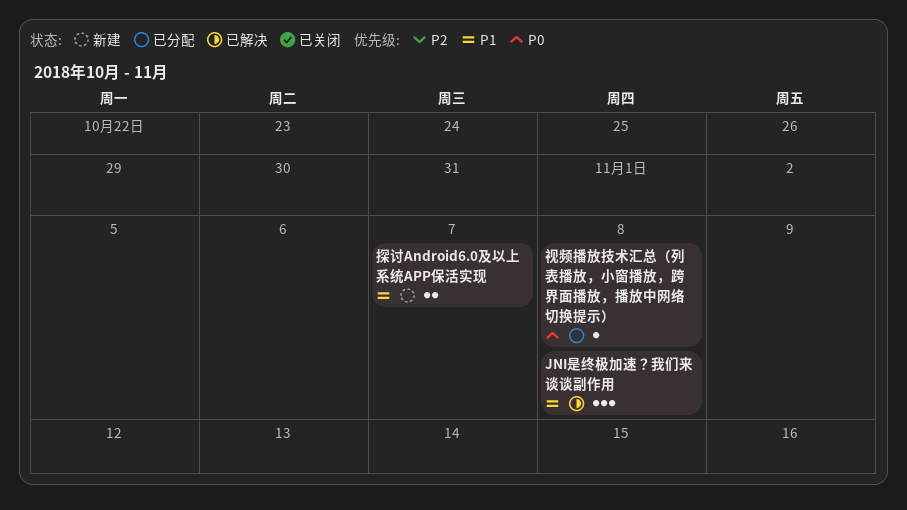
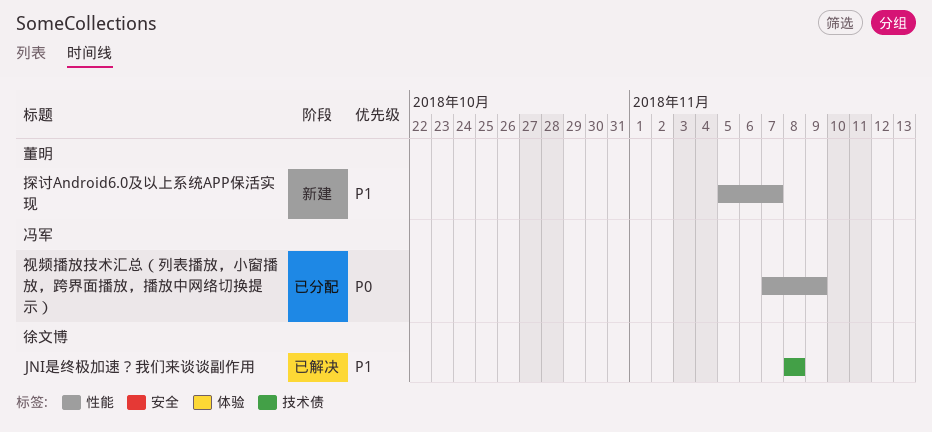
视频播放技术汇总（列表播放，小窗播放，跨界面播放，播放中网络切换提示）, due: Nov 8 -> Nov 9

